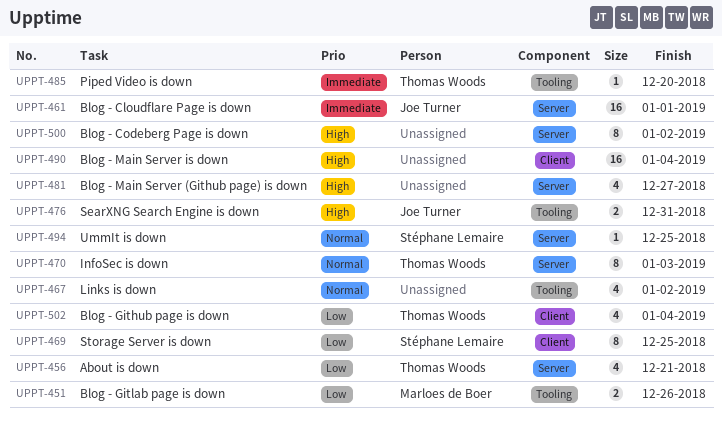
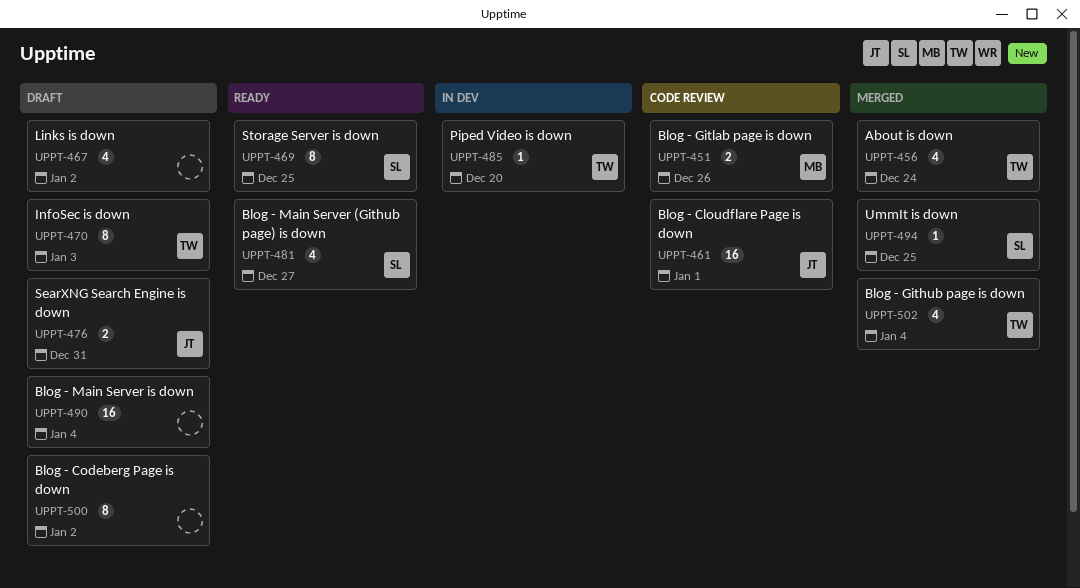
UPPT-456, due: Dec 21 -> Dec 24
UPPT-481, owner: none -> Stéphane Lemaire

